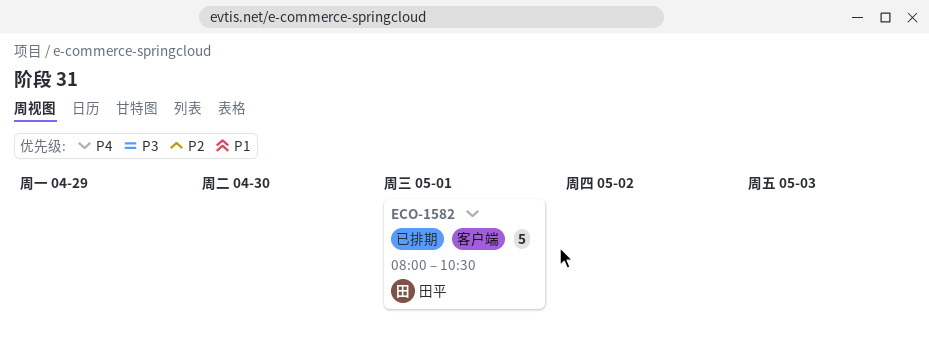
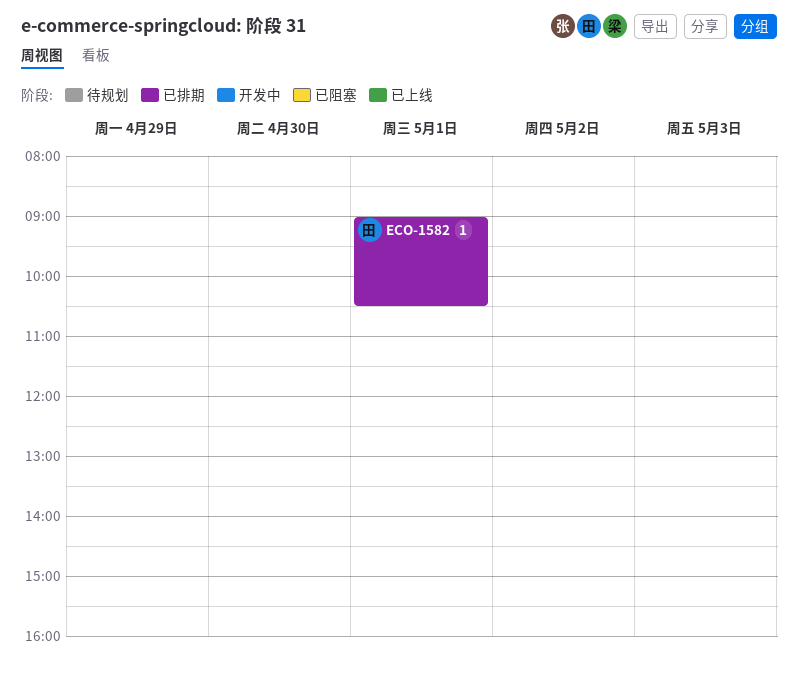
ECO-1582, estimate: 5 -> 1
ECO-1582, begins: 08:00 -> 09:00

